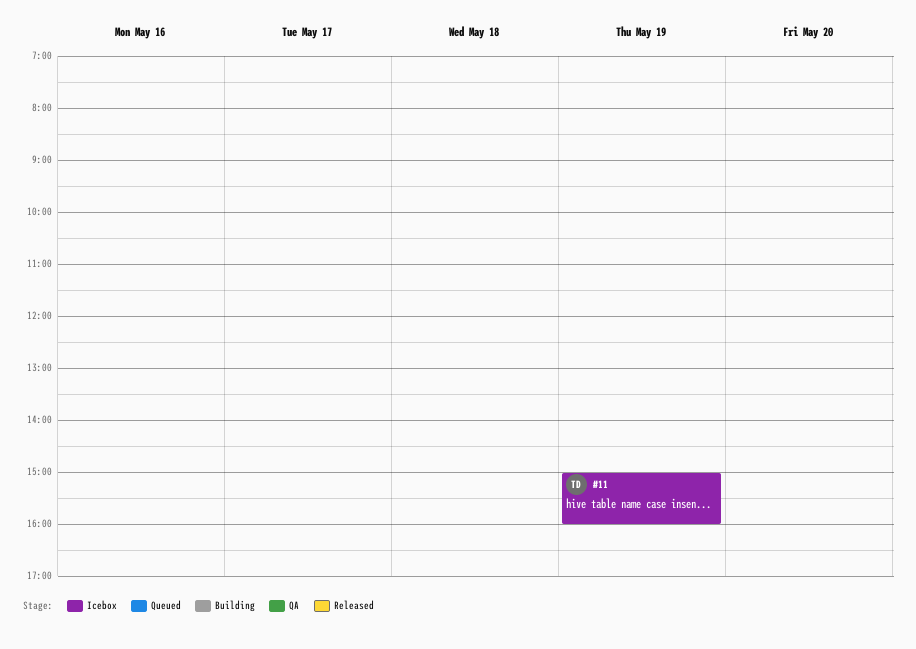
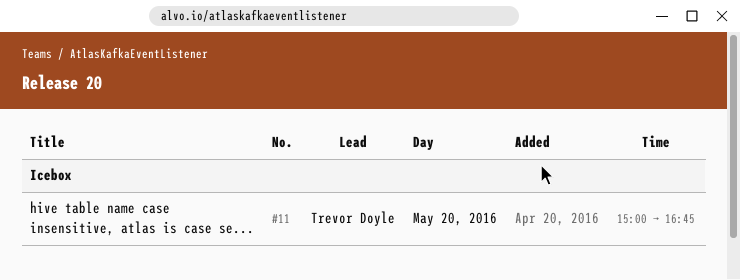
#11, day: May 19 -> May 20
#11, ends: 16:00 -> 16:45

